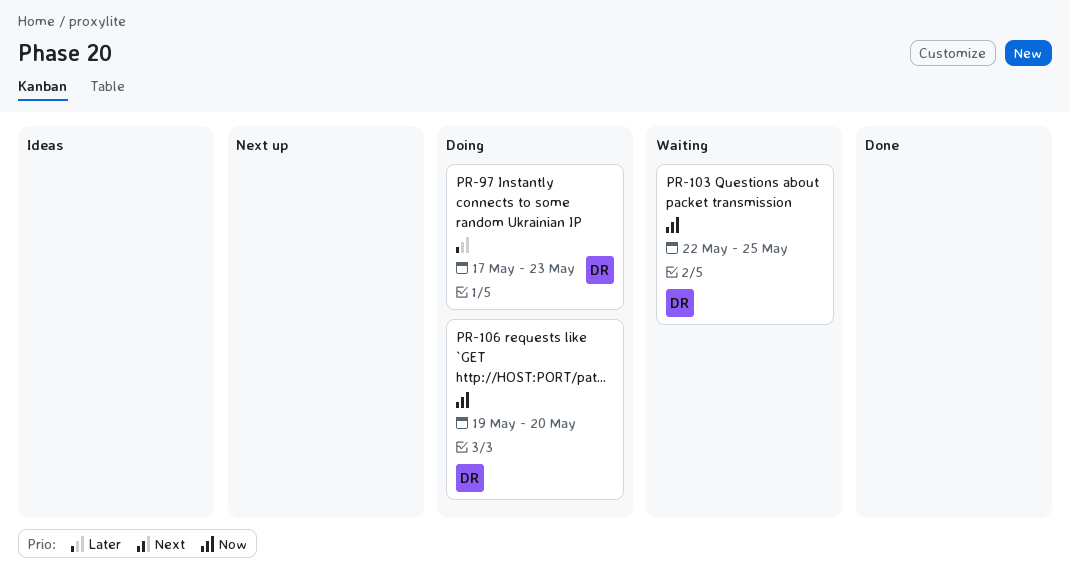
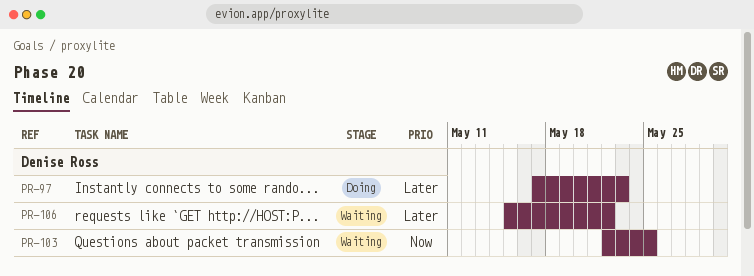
PR-106, status: Doing -> Waiting
PR-106, priority: Now -> Later
PR-106, start: May 19 -> May 15
PR-106, due: May 20 -> May 22

